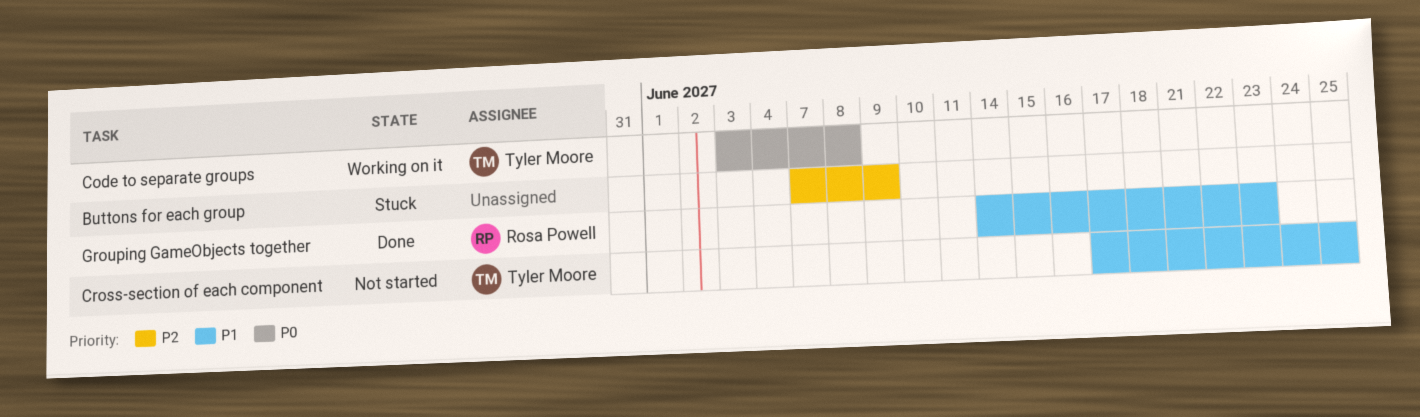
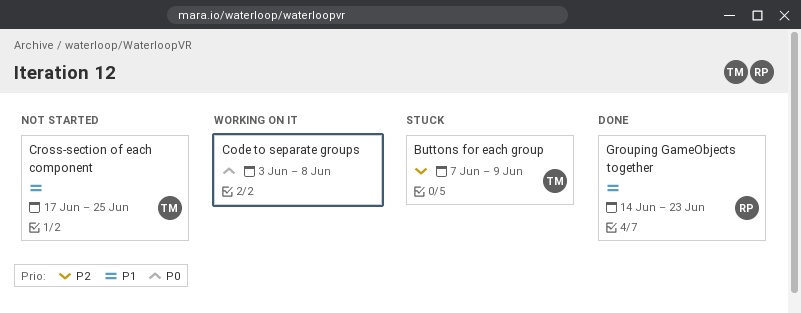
Buttons for each group, owner: none -> Tyler Moore
Code to separate groups, owner: Tyler Moore -> none

